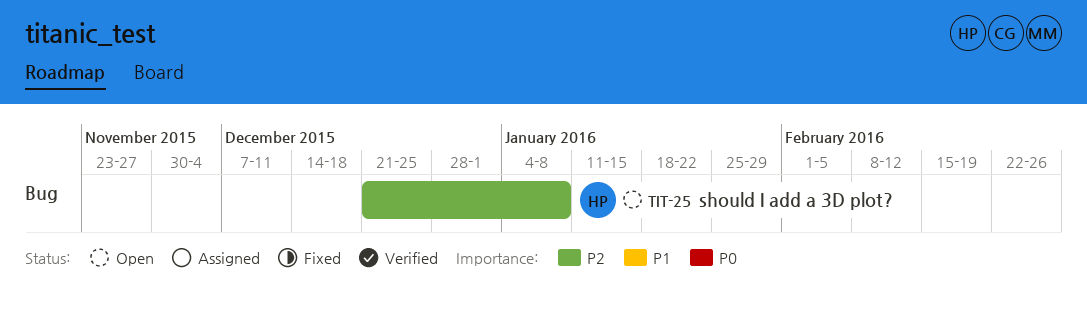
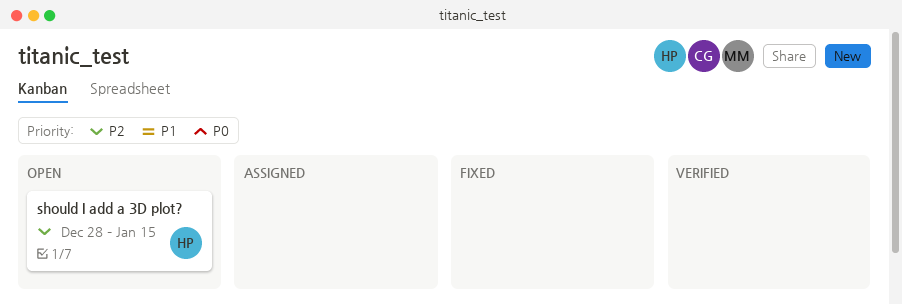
should I add a 3D plot?, start: Dec 21 -> Dec 28
should I add a 3D plot?, due: Jan 8 -> Jan 15

